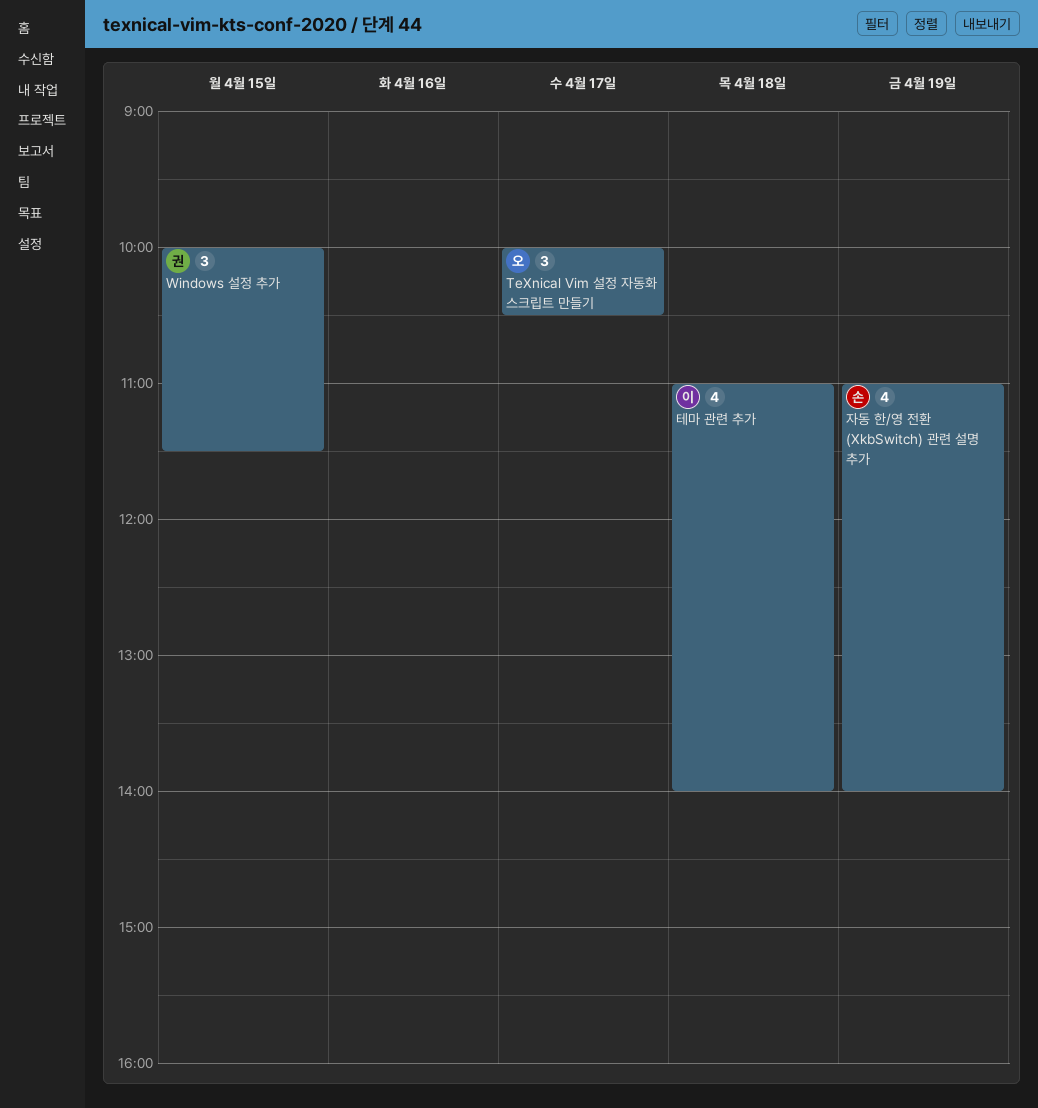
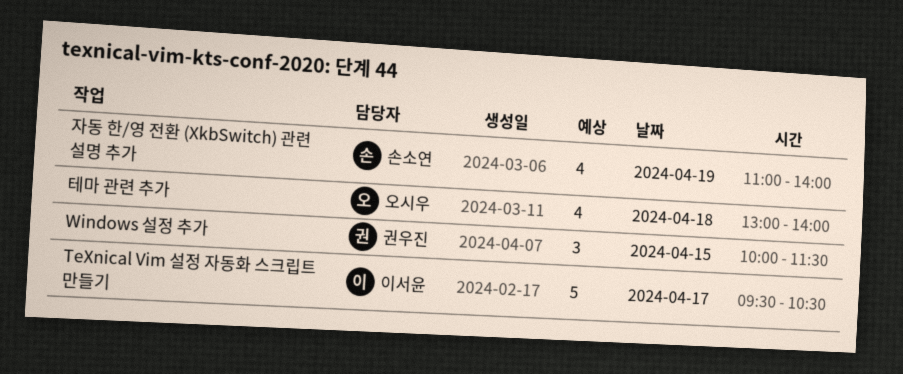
TeXnical Vim 설정 자동화 스크립트 만들기, owner: 오시우 -> 이서윤
TeXnical Vim 설정 자동화 스크립트 만들기, estimate: 3 -> 5
TeXnical Vim 설정 자동화 스크립트 만들기, begins: 10:00 -> 09:30
테마 관련 추가, owner: 이서윤 -> 오시우
테마 관련 추가, begins: 11:00 -> 13:00

